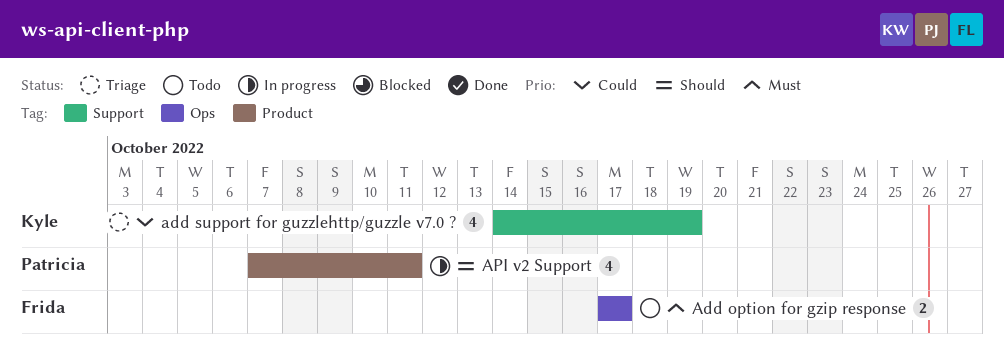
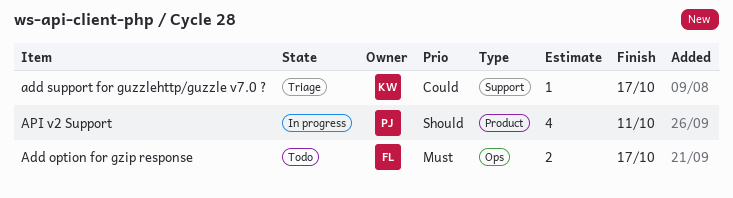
add support for guzzlehttp/guzzle v7.0 ?, estimate: 4 -> 1
add support for guzzlehttp/guzzle v7.0 ?, due: Oct 19 -> Oct 17

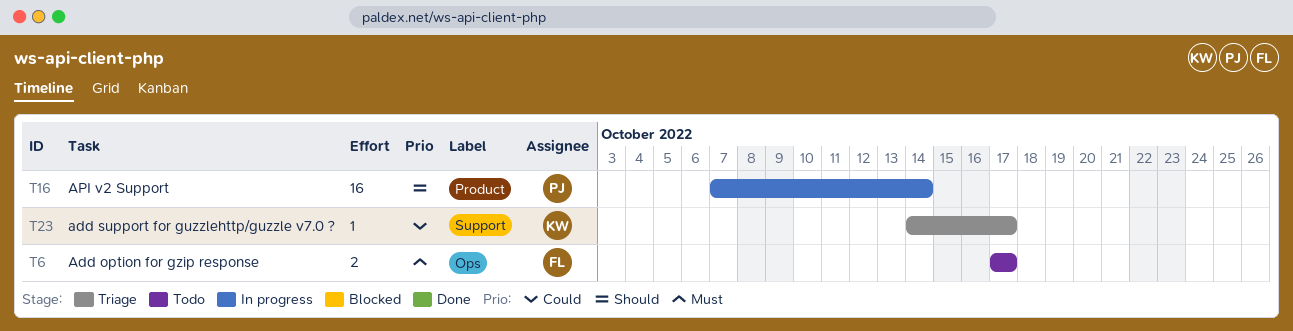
API v2 Support, estimate: 4 -> 16
API v2 Support, due: Oct 11 -> Oct 14

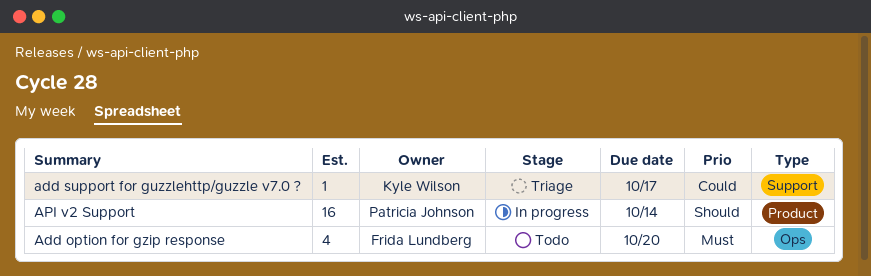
Add option for gzip response, estimate: 2 -> 4
Add option for gzip response, due: Oct 17 -> Oct 20

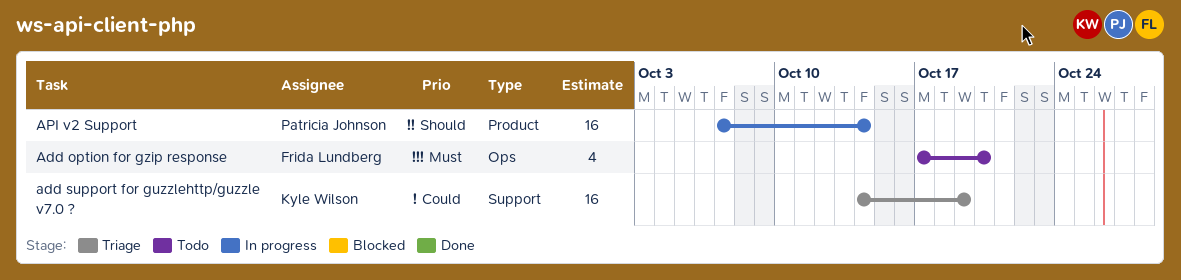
add support for guzzlehttp/guzzle v7.0 ?, estimate: 1 -> 16
add support for guzzlehttp/guzzle v7.0 ?, due: Oct 17 -> Oct 19

